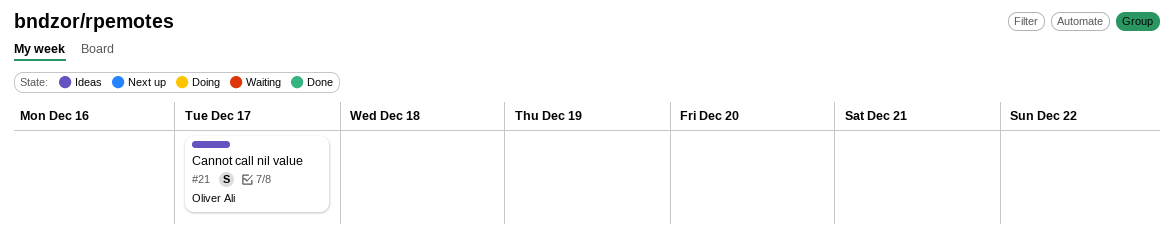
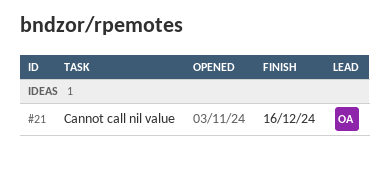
#21, due: Dec 17 -> Dec 16

